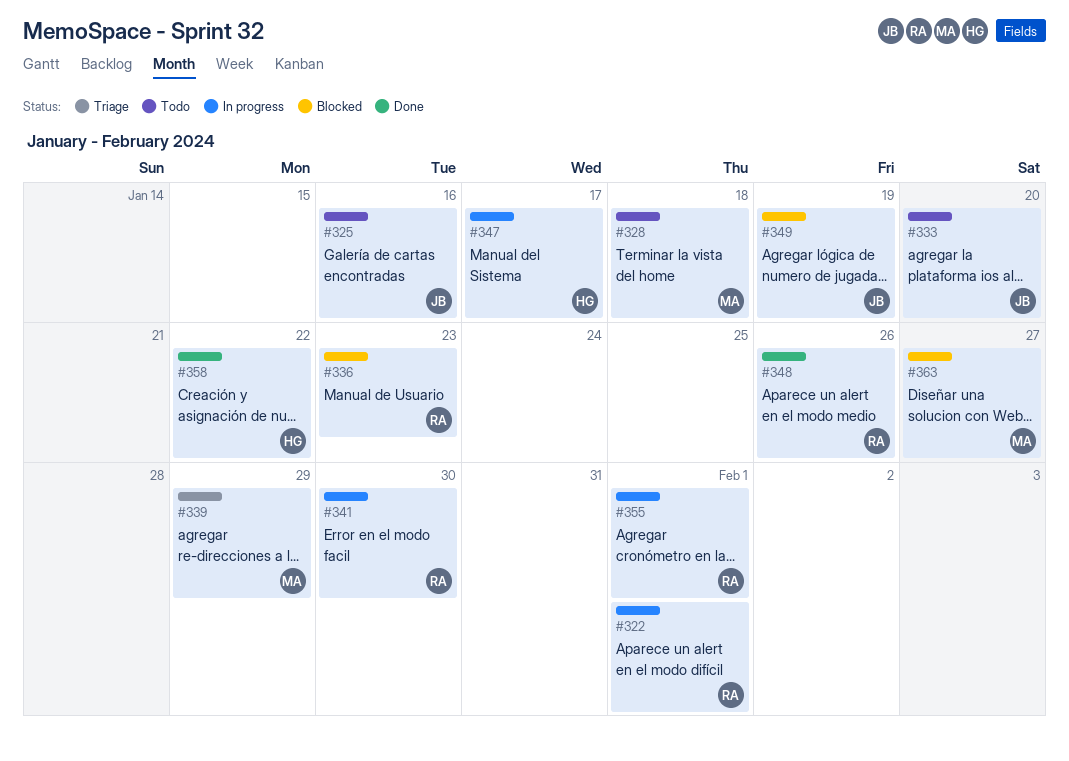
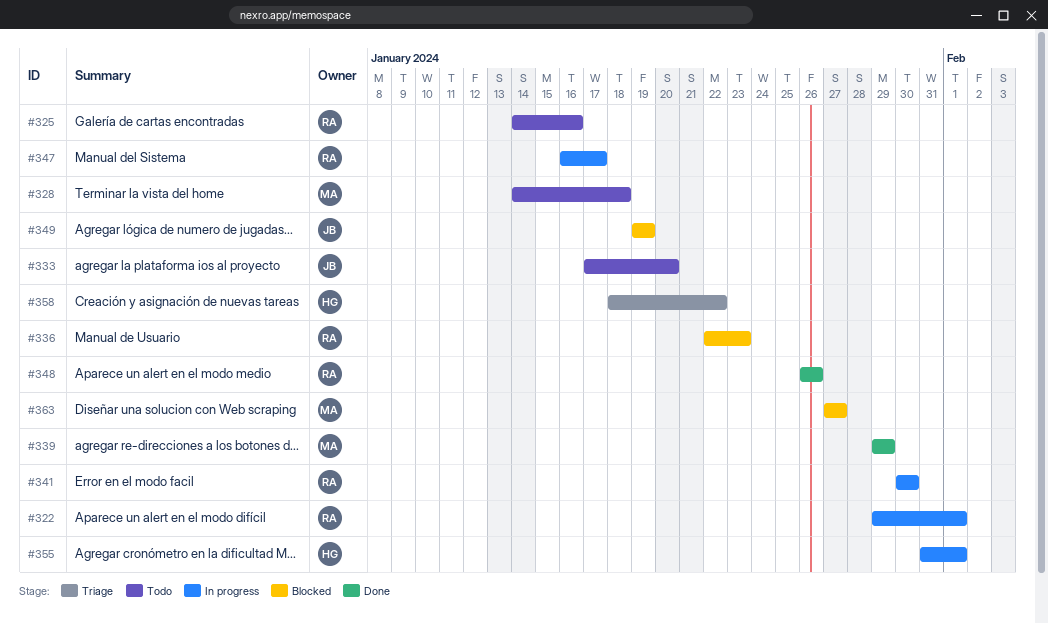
#325, owner: JB -> RA
#339, status: Triage -> Done
#347, owner: HG -> RA
#355, owner: RA -> HG
#358, status: Done -> Triage

